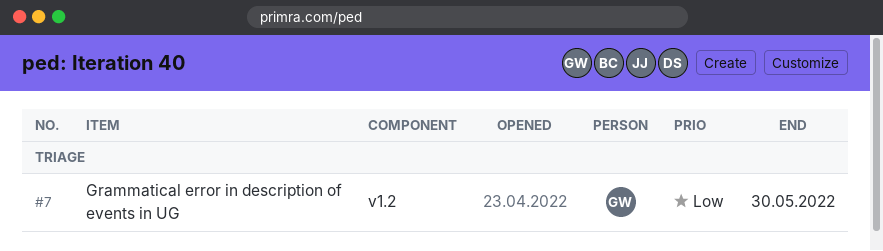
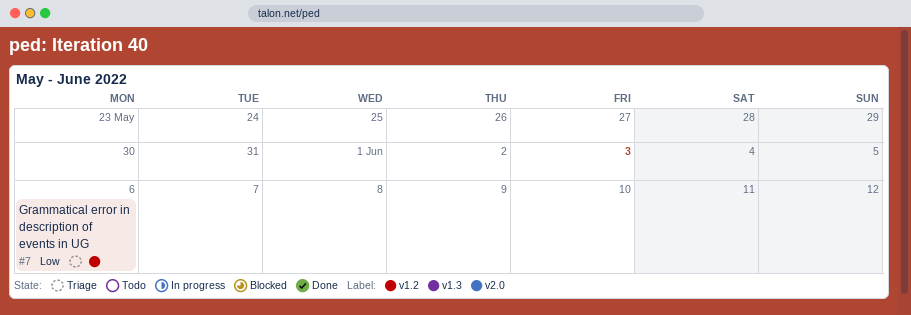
#7, due: May 30 -> Jun 6

